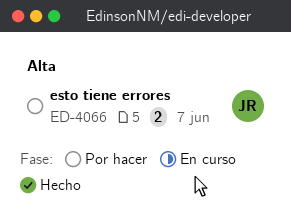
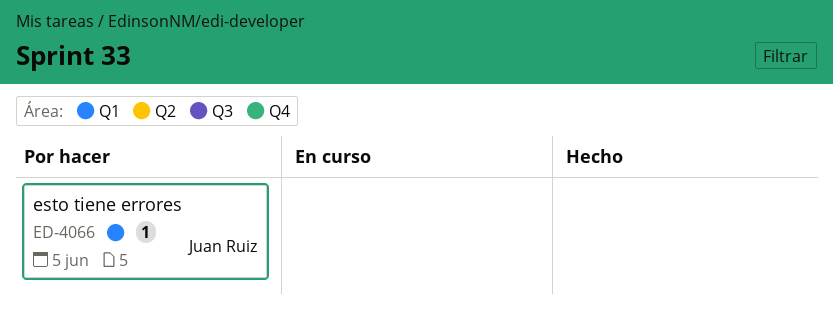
ED-4066, estimate: 2 -> 1
ED-4066, due: Jun 7 -> Jun 5

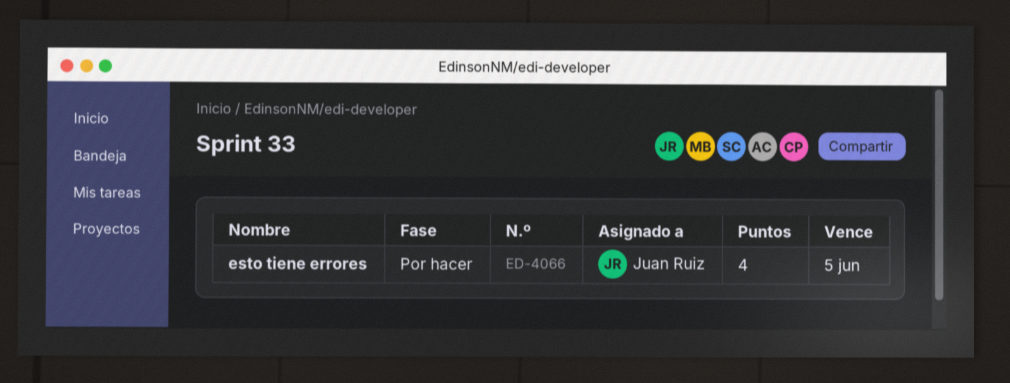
ED-4066, estimate: 1 -> 4

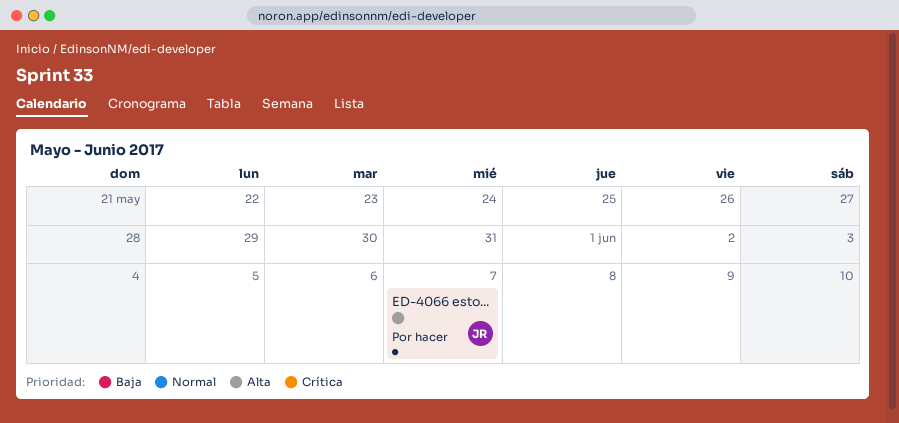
ED-4066, estimate: 4 -> 1
ED-4066, due: Jun 5 -> Jun 7

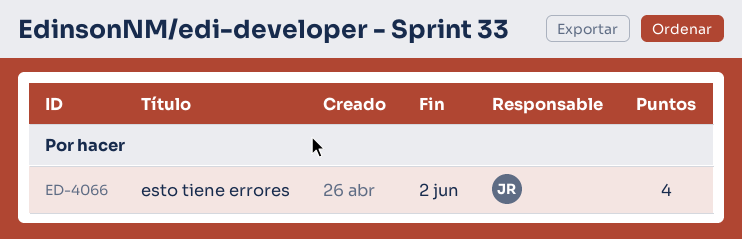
ED-4066, estimate: 1 -> 4
ED-4066, due: Jun 7 -> Jun 2

